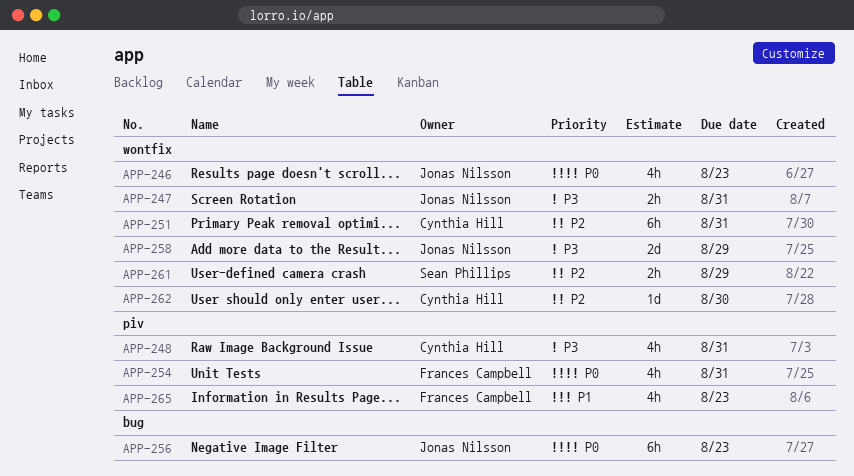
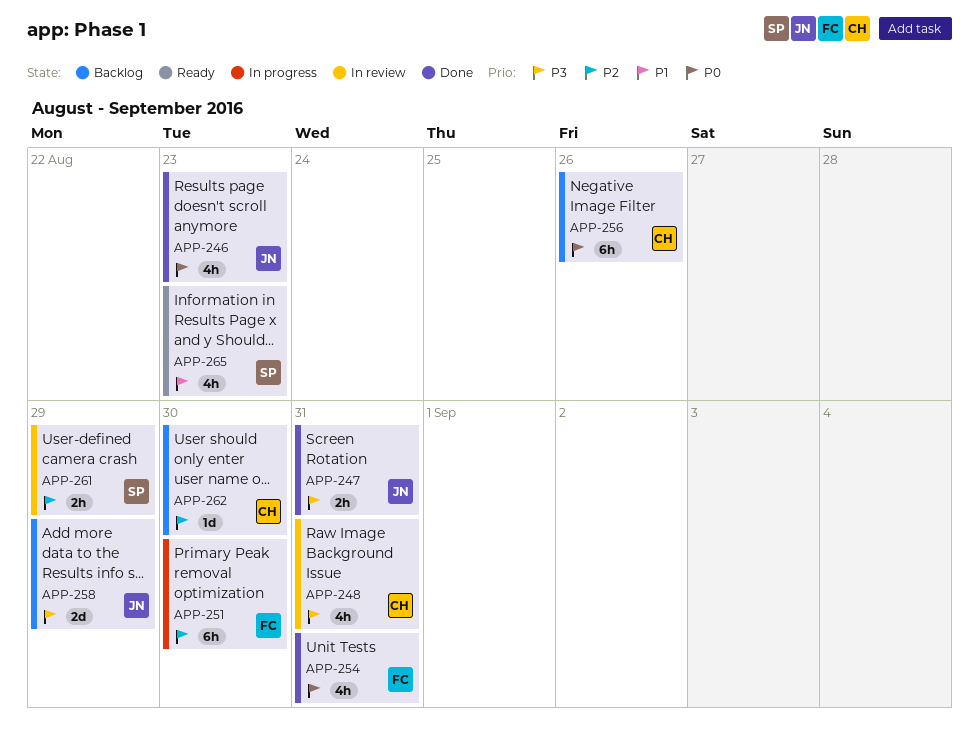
APP-251, owner: Cynthia Hill -> Frances Campbell
APP-251, due: Aug 31 -> Aug 30
APP-256, owner: Jonas Nilsson -> Cynthia Hill
APP-256, due: Aug 23 -> Aug 26
APP-265, owner: Frances Campbell -> Sean Phillips

